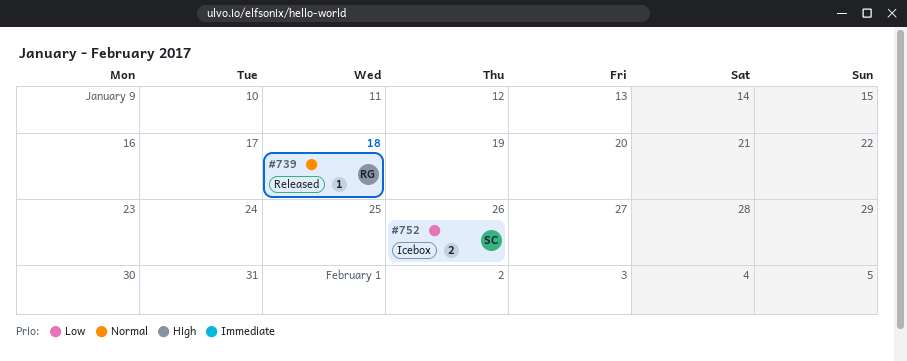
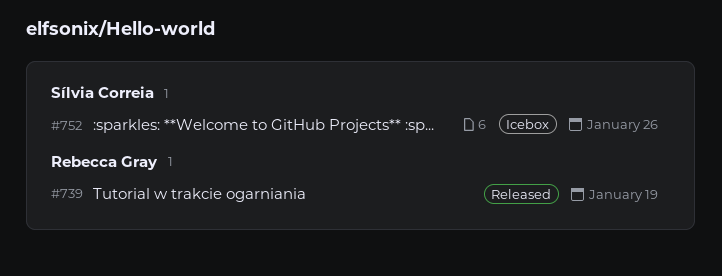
#739, due: Jan 18 -> Jan 19

